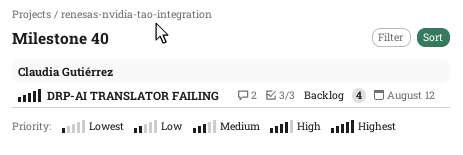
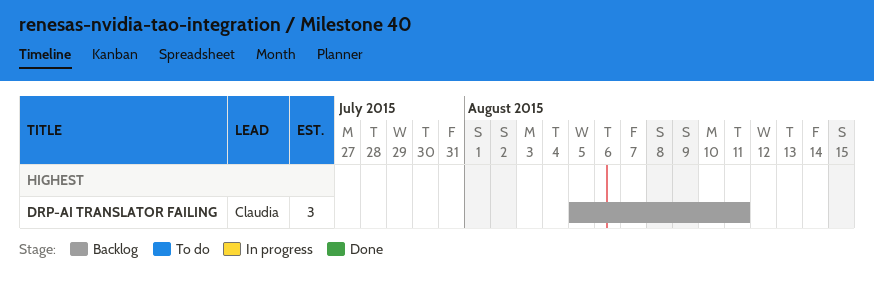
DRP-AI TRANSLATOR FAILING, estimate: 4 -> 3
DRP-AI TRANSLATOR FAILING, due: Aug 12 -> Aug 11

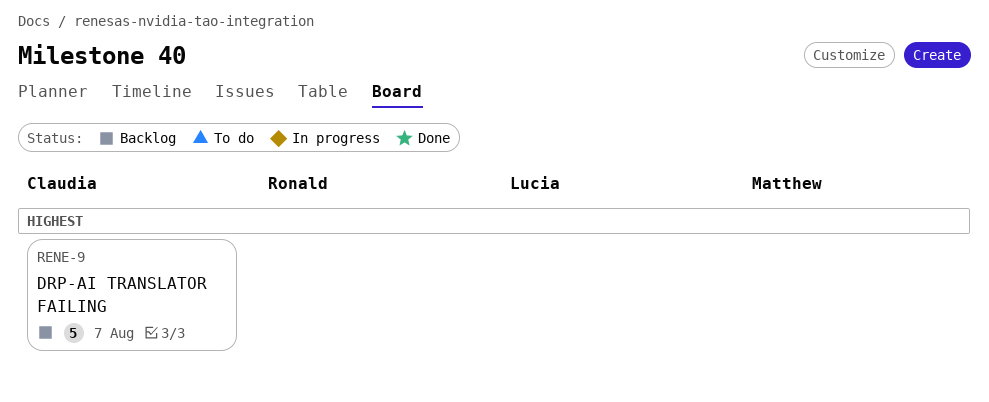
DRP-AI TRANSLATOR FAILING, estimate: 3 -> 5
DRP-AI TRANSLATOR FAILING, due: Aug 11 -> Aug 7

